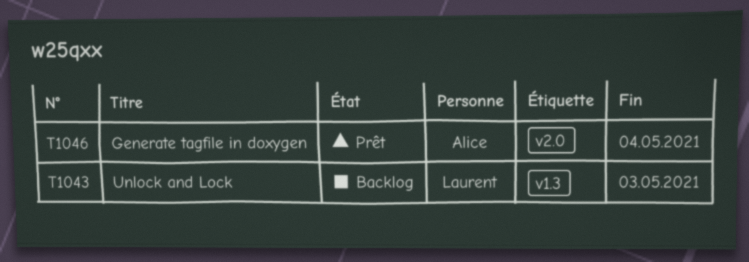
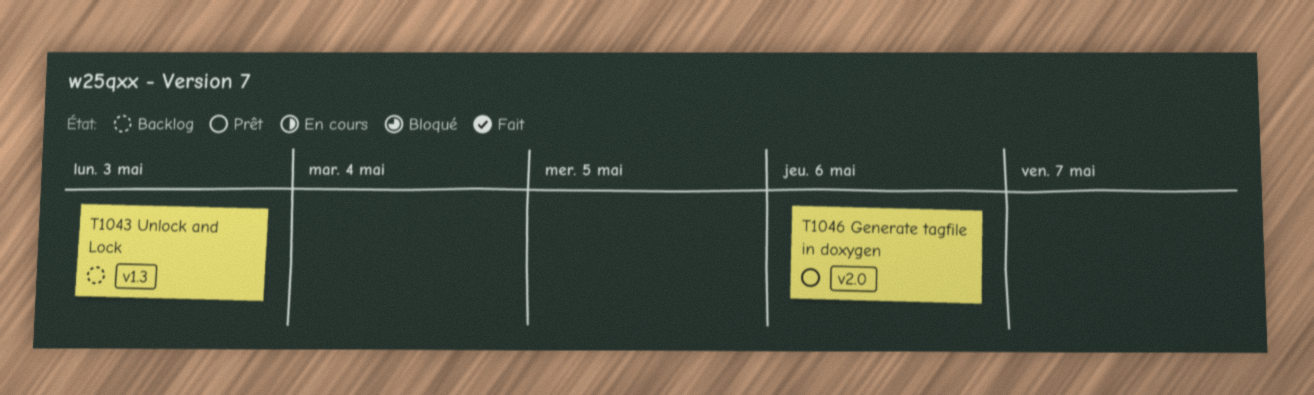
T1046, due: May 4 -> May 6

